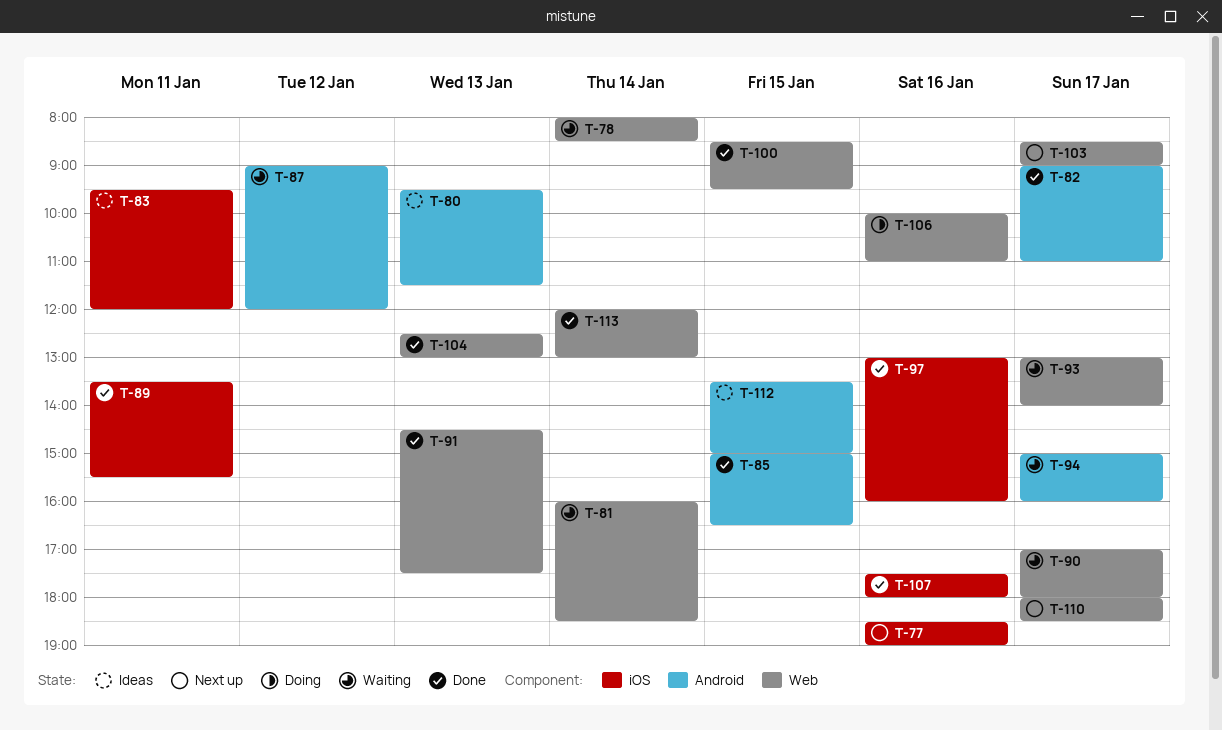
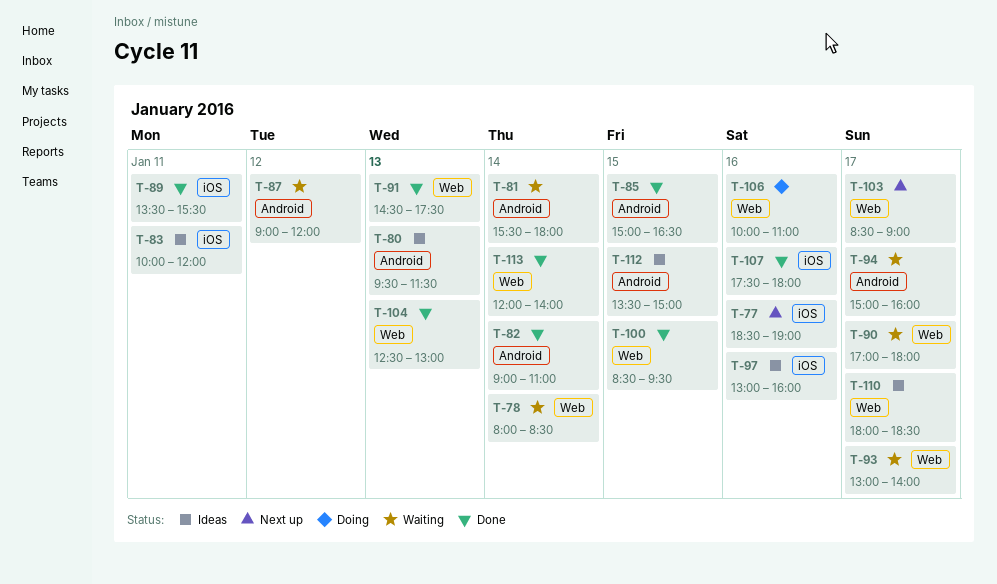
T-81, label: Web -> Android
T-81, begins: 16:00 -> 15:30
T-81, ends: 18:30 -> 18:00
T-82, day: Jan 17 -> Jan 14
T-83, begins: 09:30 -> 10:00
T-97, status: Done -> Ideas
T-110, status: Next up -> Ideas
T-113, ends: 13:00 -> 14:00

